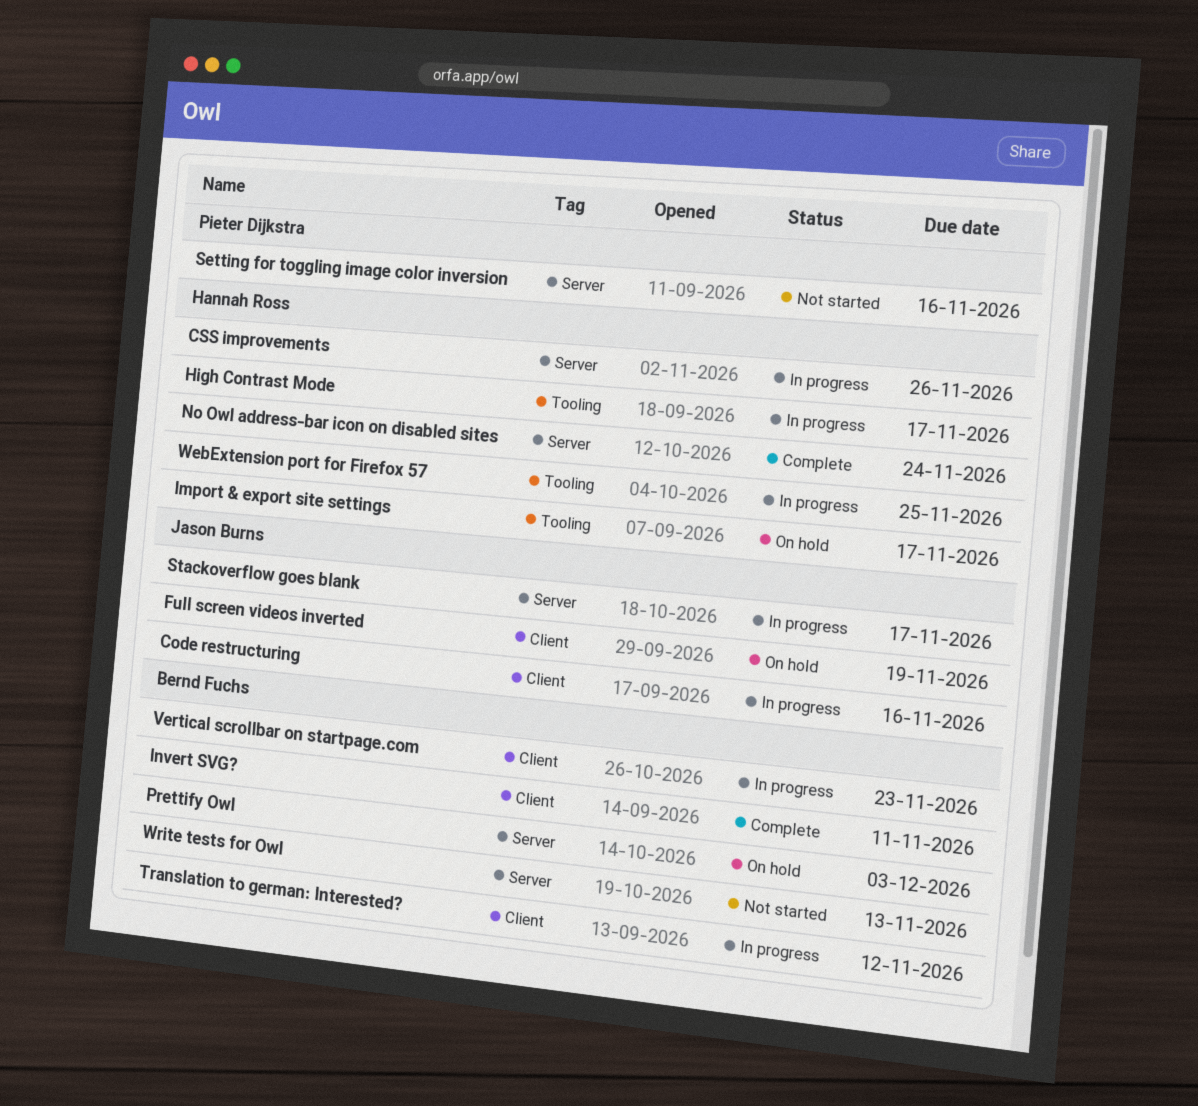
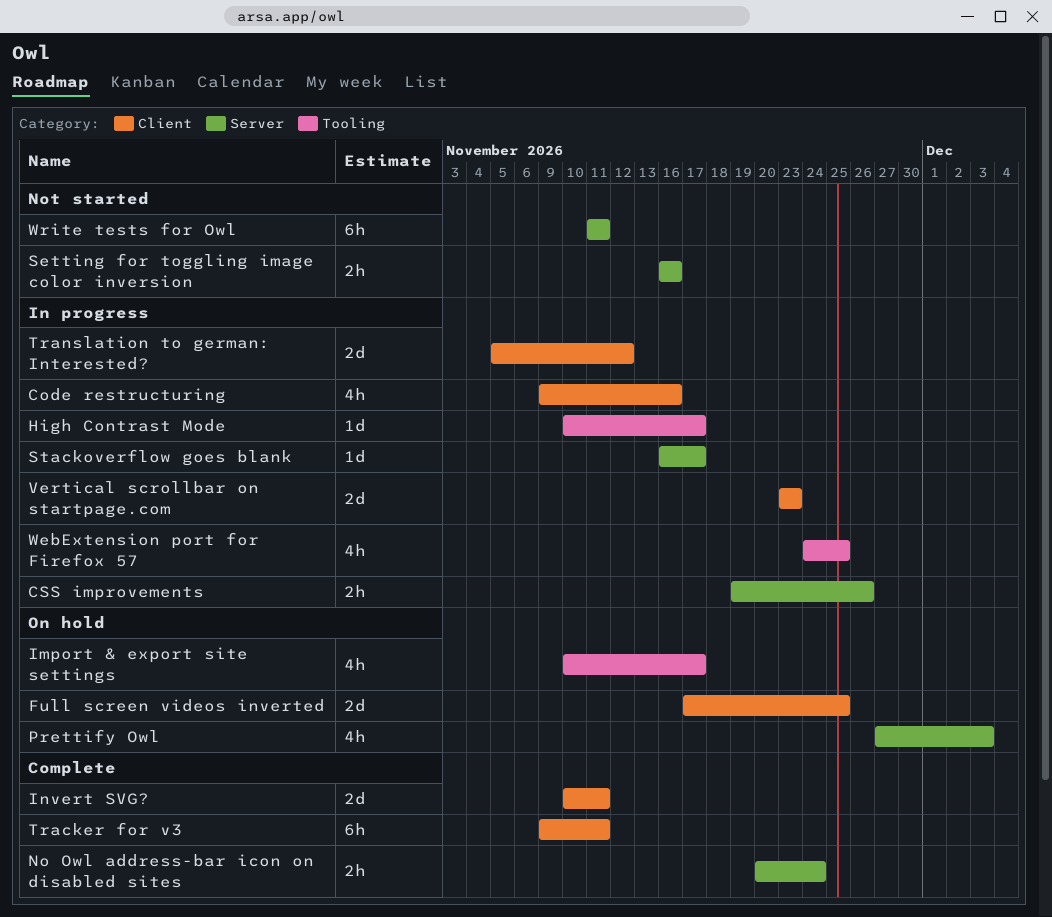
Full screen videos inverted, due: Nov 19 -> Nov 25
Tracker for v3: none -> present
Write tests for Owl, due: Nov 13 -> Nov 11

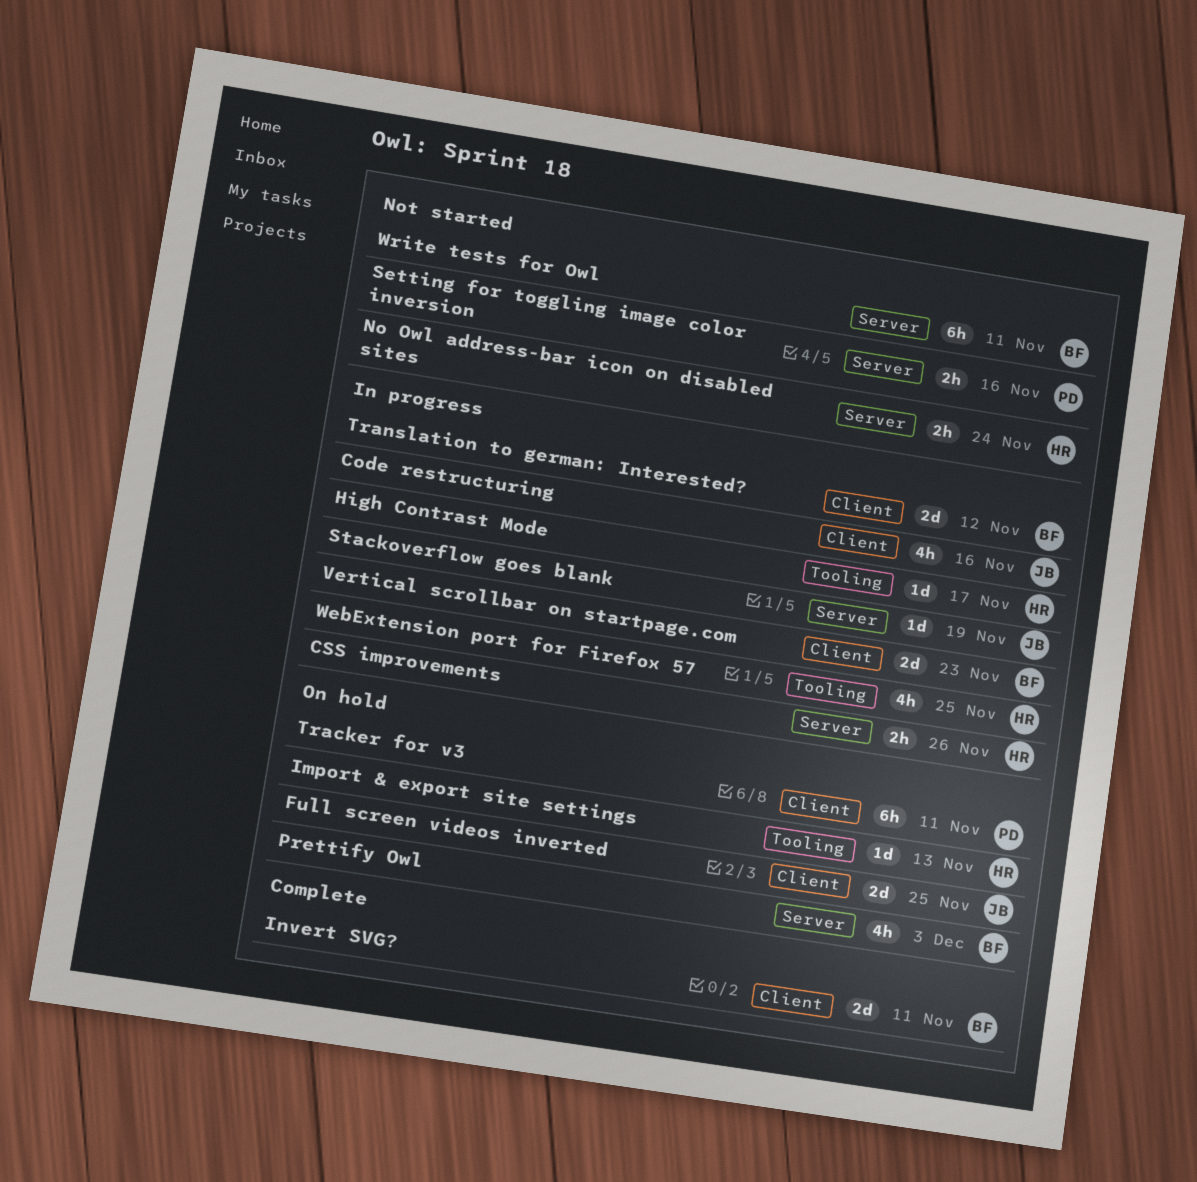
Import & export site settings, estimate: 4h -> 1d
Import & export site settings, due: Nov 17 -> Nov 13
No Owl address-bar icon on disabled sites, status: Complete -> Not started
Stackoverflow goes blank, due: Nov 17 -> Nov 19
Tracker for v3, status: Complete -> On hold

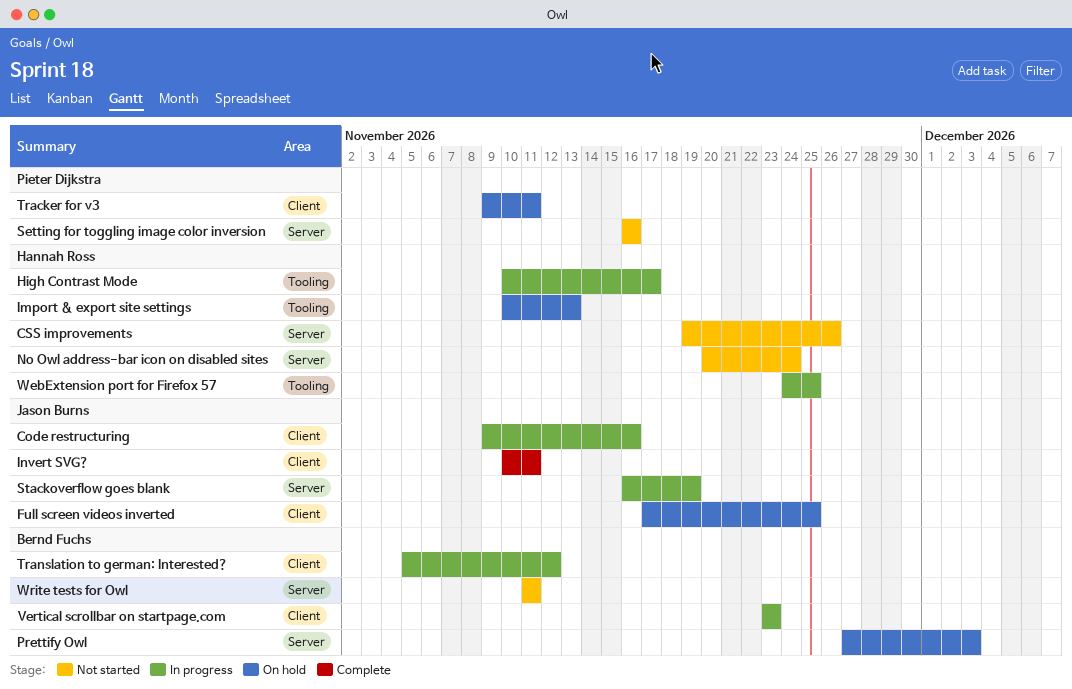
CSS improvements, status: In progress -> Not started
Invert SVG?, owner: Bernd Fuchs -> Jason Burns

